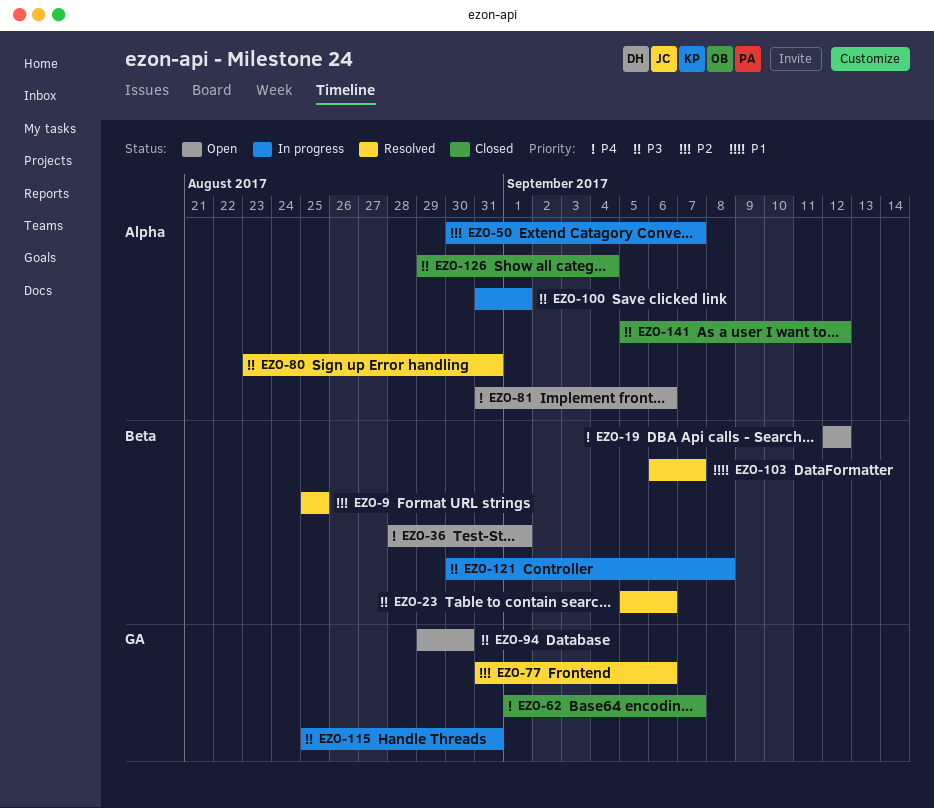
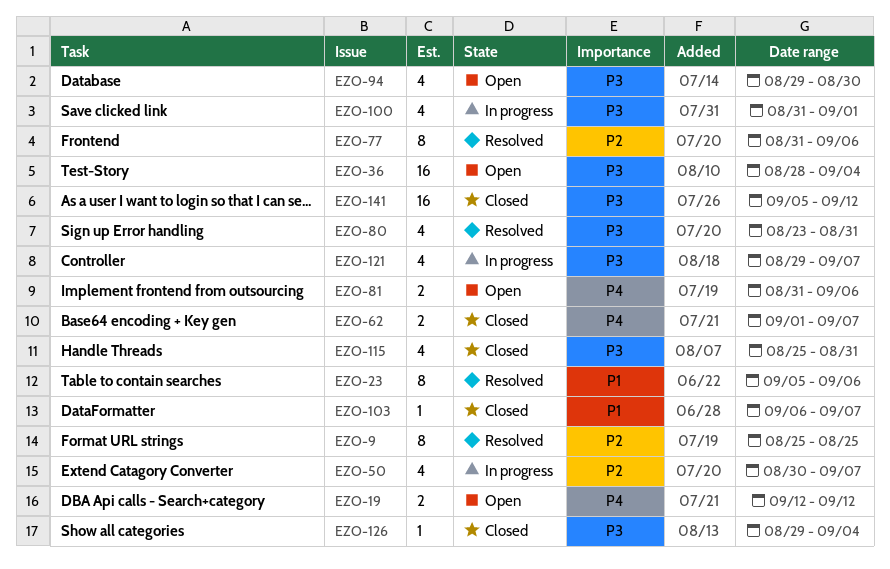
EZO-23, priority: P3 -> P1
EZO-36, priority: P4 -> P3
EZO-36, due: Sep 1 -> Sep 4
EZO-103, status: Resolved -> Closed
EZO-115, status: In progress -> Closed
EZO-121, start: Aug 30 -> Aug 29
EZO-121, due: Sep 8 -> Sep 7

